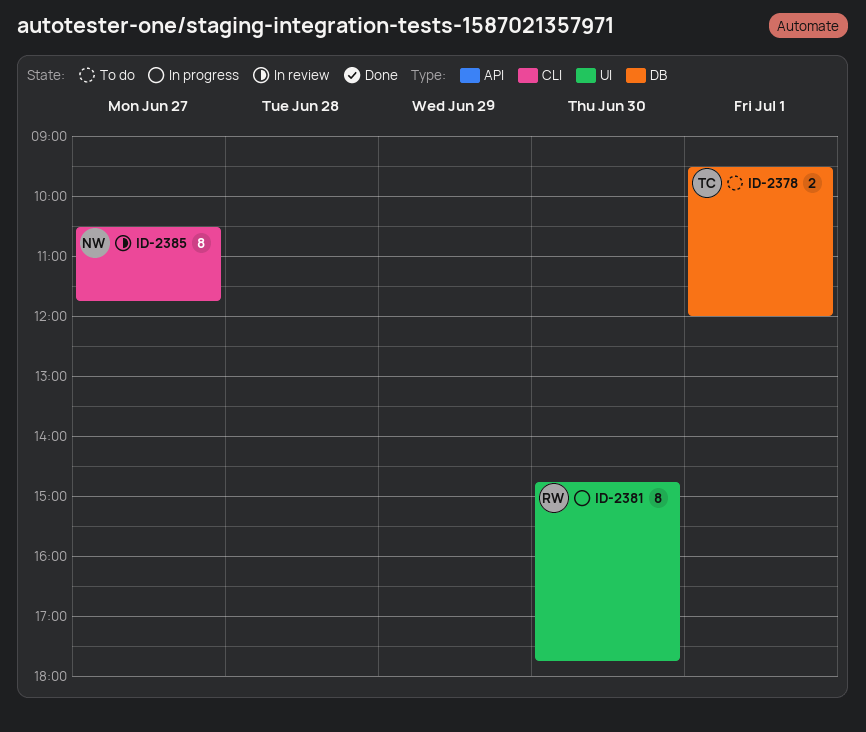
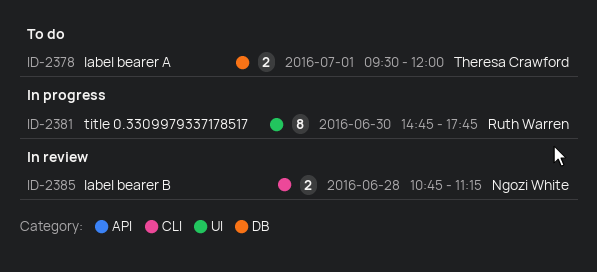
ID-2385, estimate: 8 -> 2
ID-2385, day: Jun 27 -> Jun 28
ID-2385, begins: 10:30 -> 10:45
ID-2385, ends: 11:45 -> 11:15

